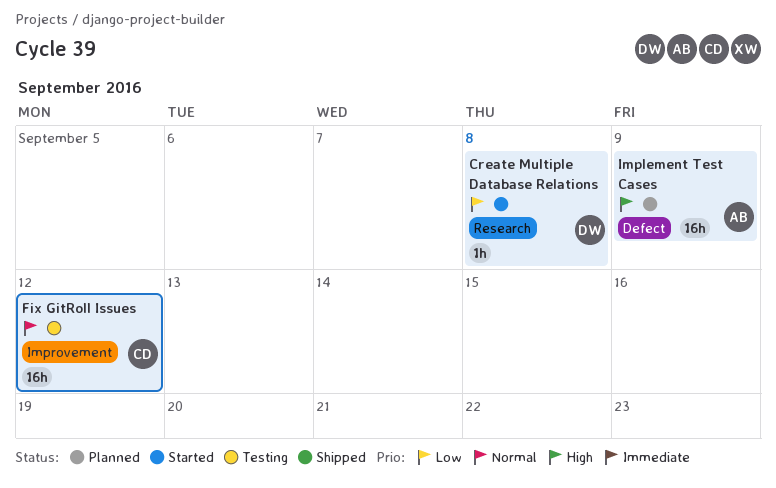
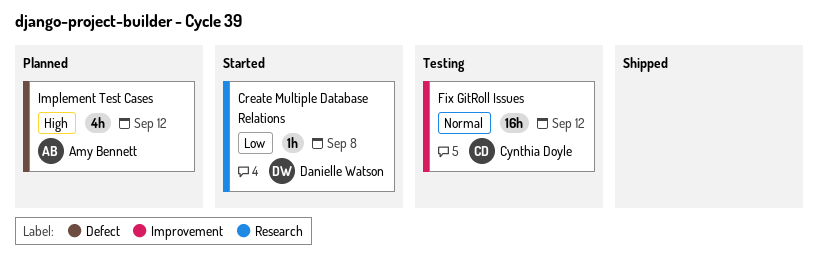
Implement Test Cases, estimate: 16h -> 4h
Implement Test Cases, due: Sep 9 -> Sep 12

